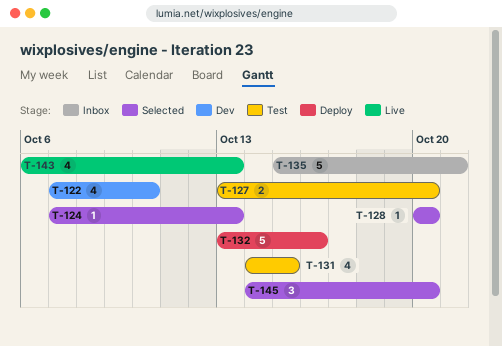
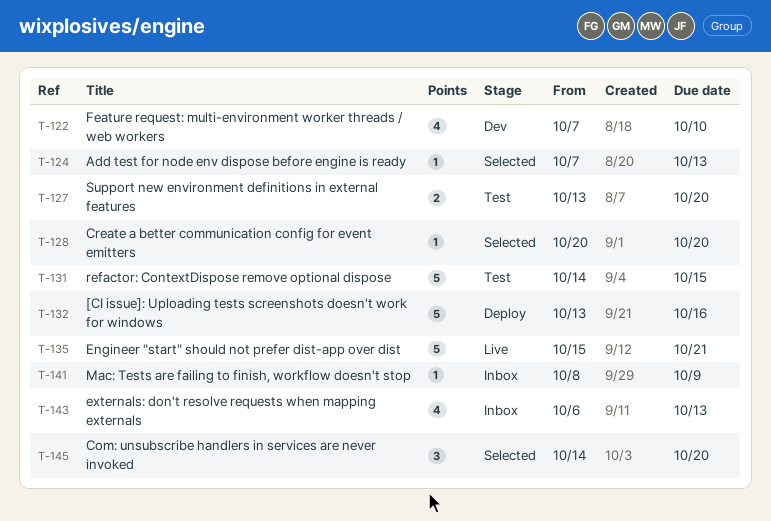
T-131, estimate: 4 -> 5
T-135, status: Inbox -> Live
T-141: none -> present
T-143, status: Live -> Inbox

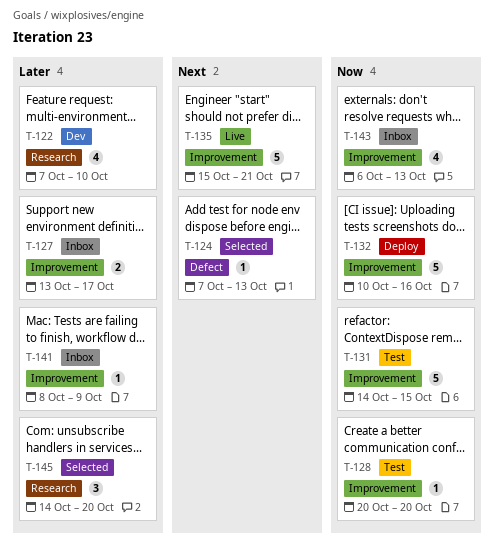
T-127, status: Test -> Inbox
T-127, due: Oct 20 -> Oct 17
T-128, status: Selected -> Test
T-132, start: Oct 13 -> Oct 10

